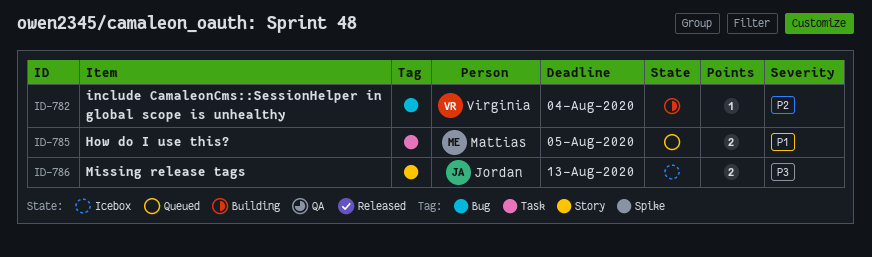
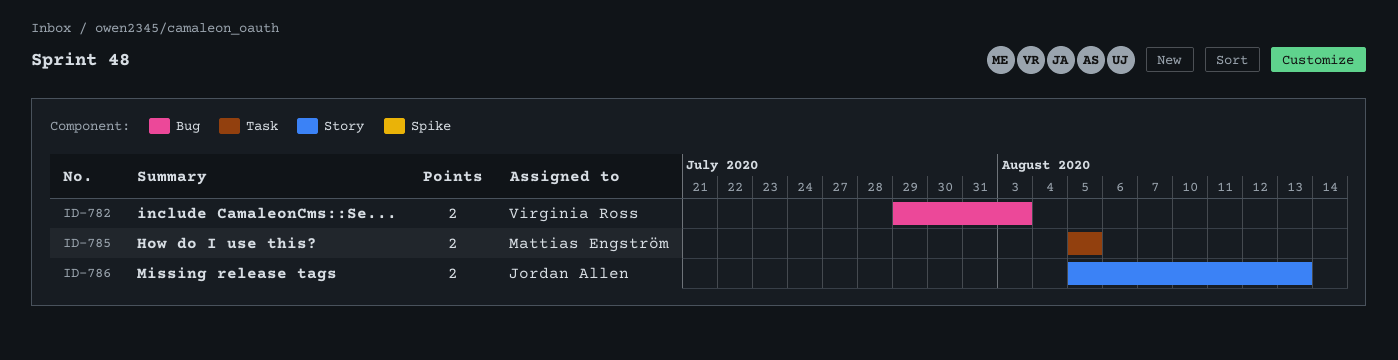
ID-782, estimate: 1 -> 2
ID-782, due: Aug 4 -> Aug 3

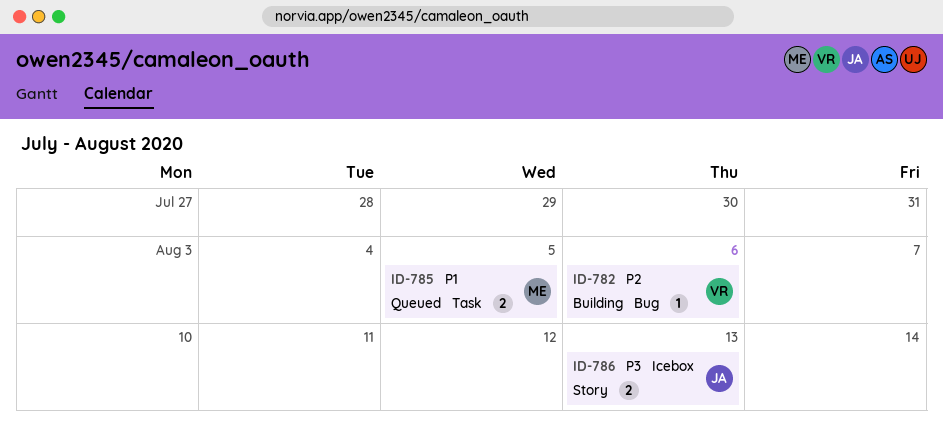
ID-782, estimate: 2 -> 1
ID-782, due: Aug 3 -> Aug 6

